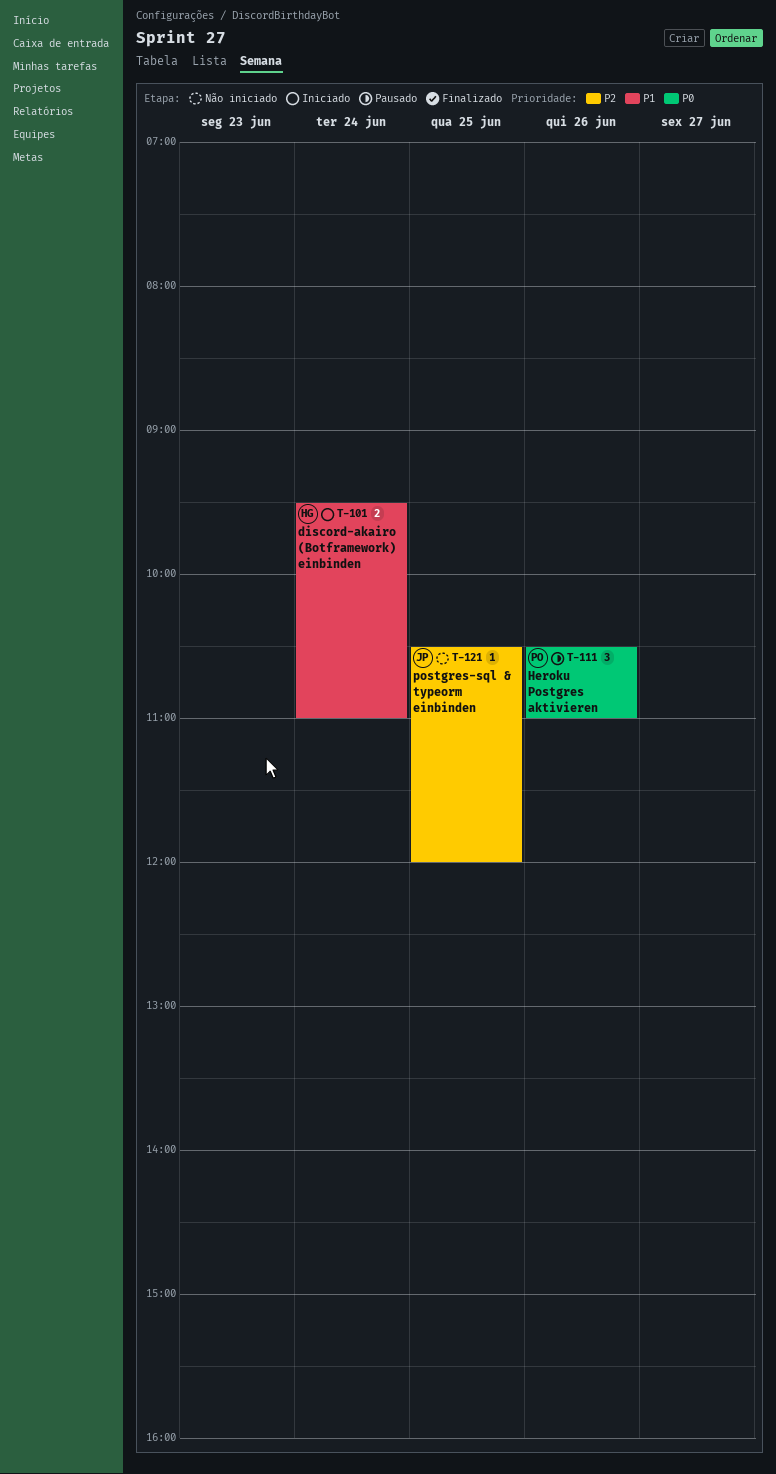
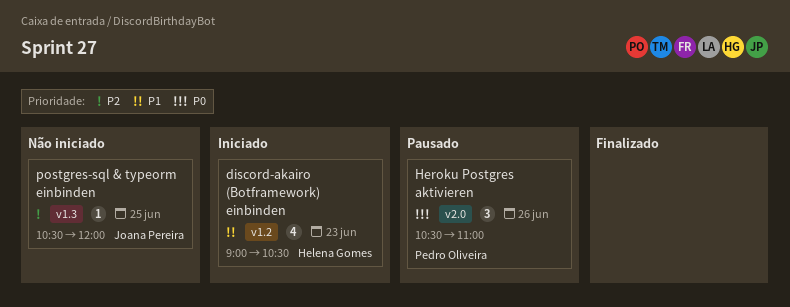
discord-akairo (Botframework) einbinden, estimate: 2 -> 4
discord-akairo (Botframework) einbinden, day: Jun 24 -> Jun 23
discord-akairo (Botframework) einbinden, begins: 09:30 -> 09:00
discord-akairo (Botframework) einbinden, ends: 11:00 -> 10:30

